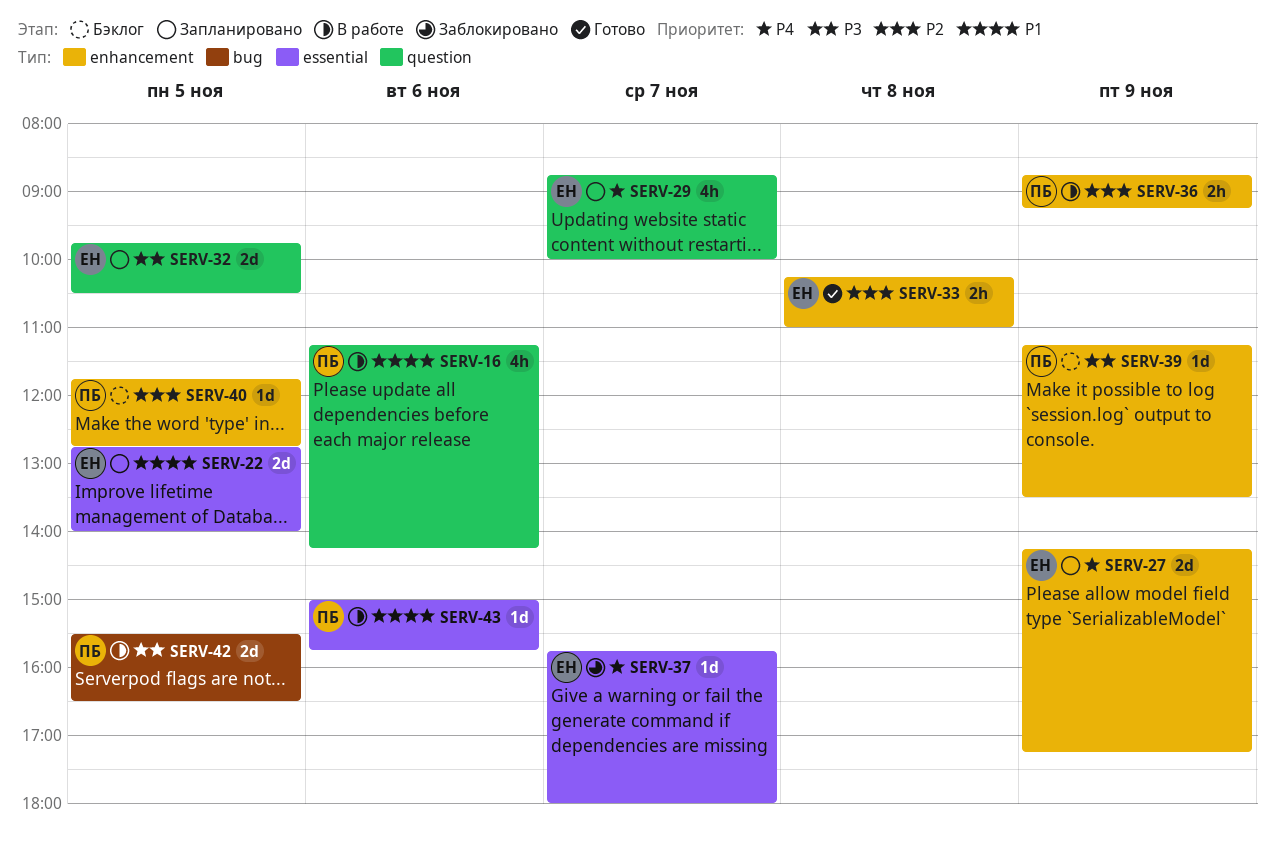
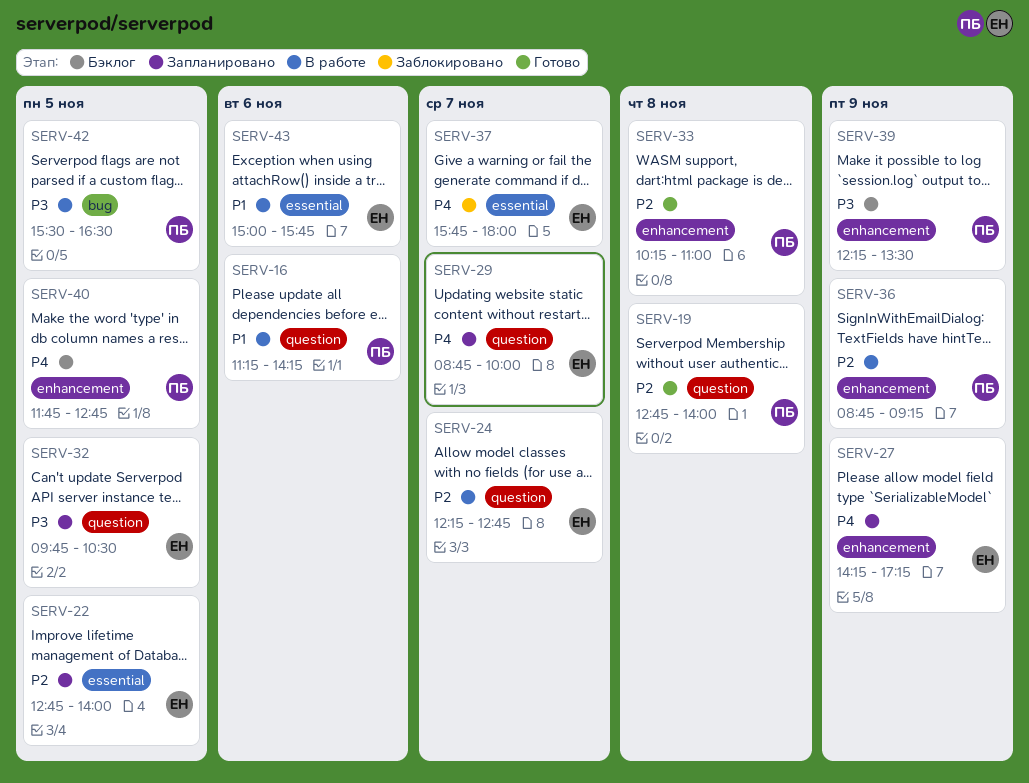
SERV-19: none -> present
SERV-22, priority: P1 -> P2
SERV-24: none -> present
SERV-33, owner: ЕН -> ПБ
SERV-39, begins: 11:15 -> 12:15
SERV-40, priority: P2 -> P4
SERV-43, owner: ПБ -> ЕН

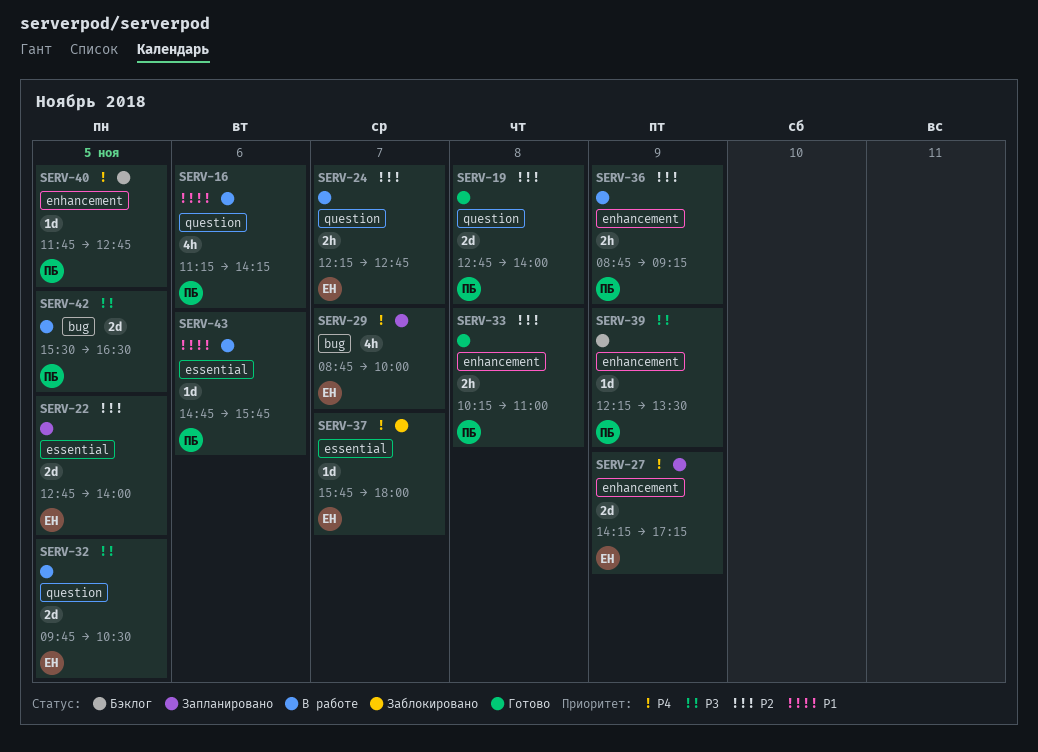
SERV-29, label: question -> bug
SERV-32, status: Запланировано -> В работе
SERV-43, owner: ЕН -> ПБ
SERV-43, begins: 15:00 -> 14:45

